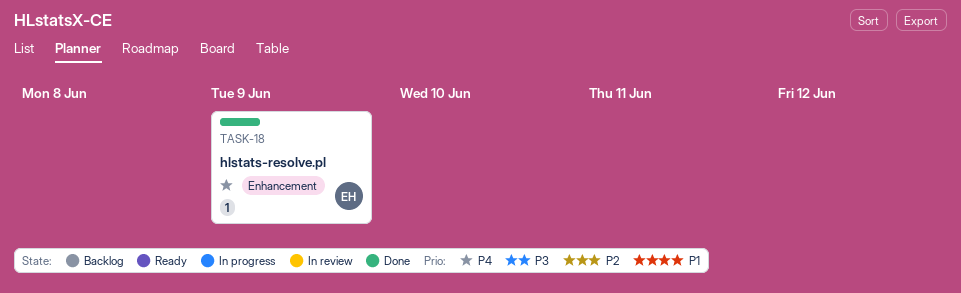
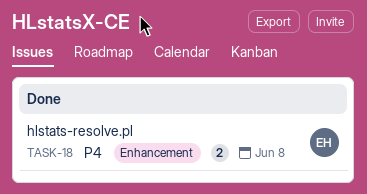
TASK-18, estimate: 1 -> 2
TASK-18, due: Jun 9 -> Jun 8

